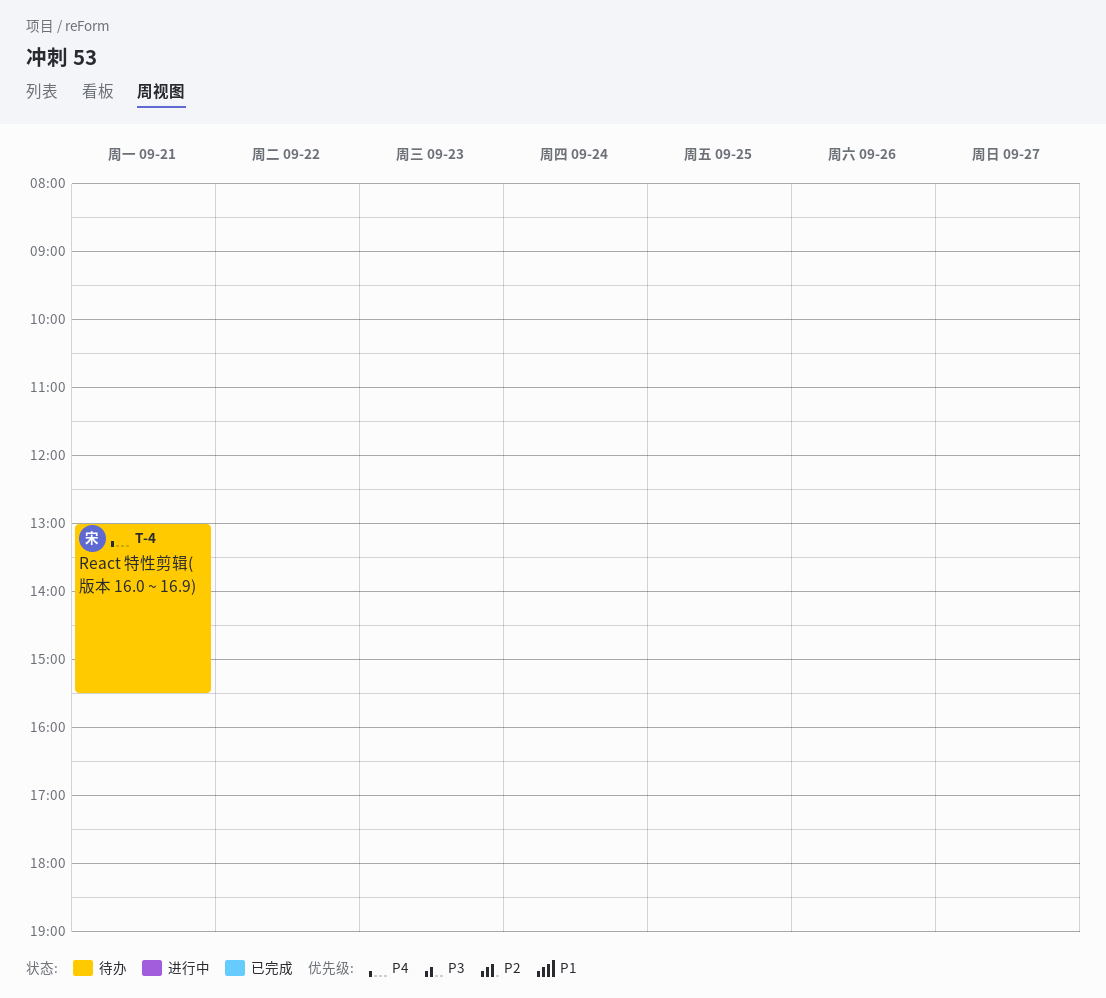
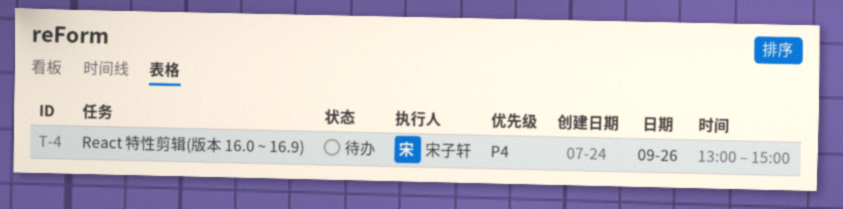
T-4, day: Sep 21 -> Sep 26
T-4, ends: 15:30 -> 15:00

